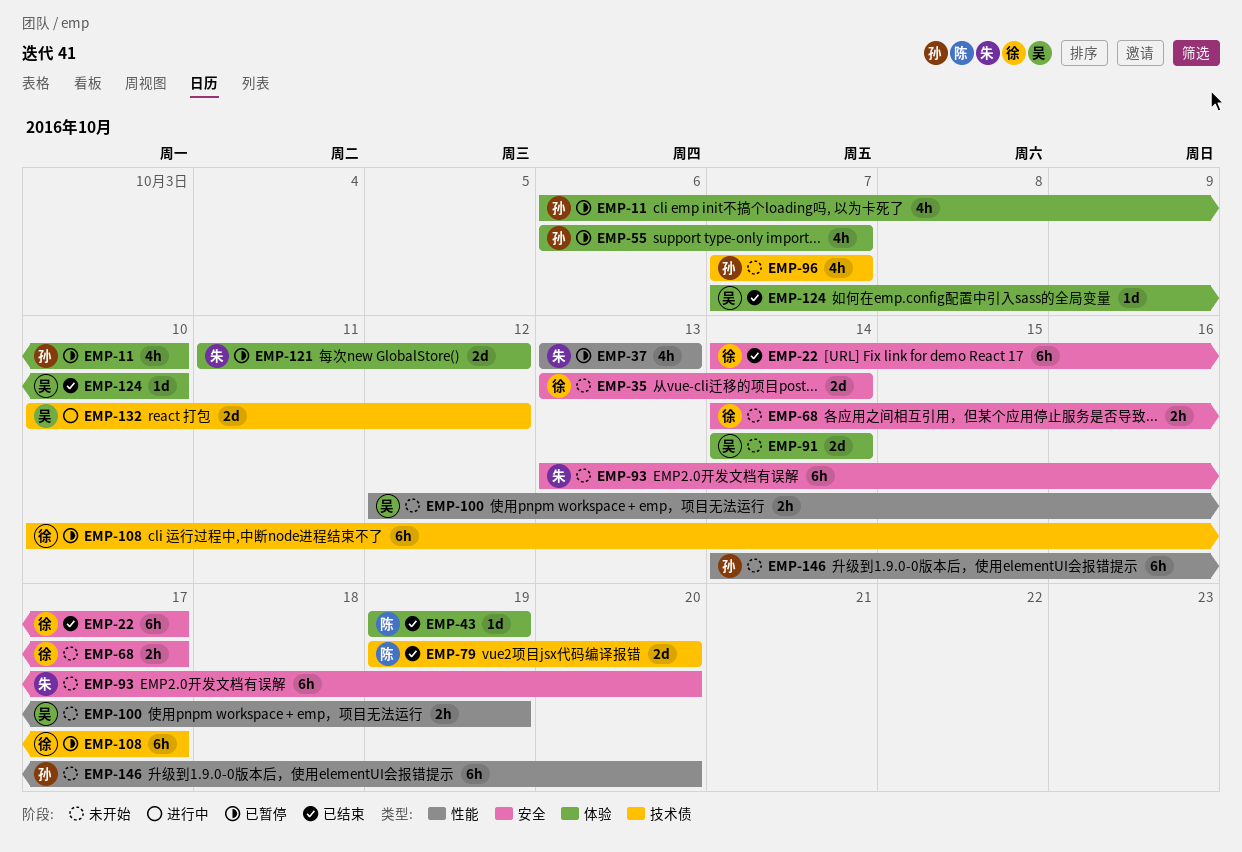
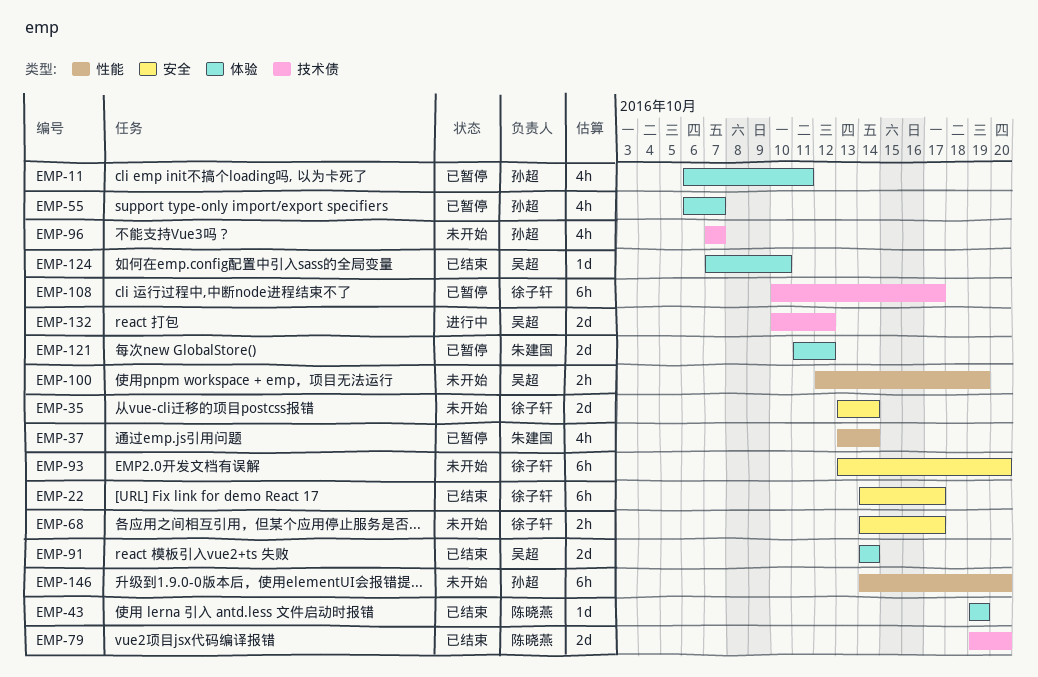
EMP-11, due: Oct 10 -> Oct 11
EMP-37, due: Oct 13 -> Oct 14
EMP-91, status: 未开始 -> 已结束
EMP-93, owner: 朱建国 -> 徐子轩

